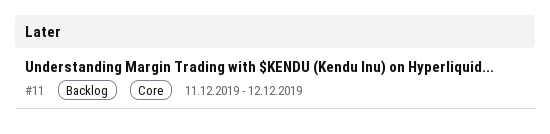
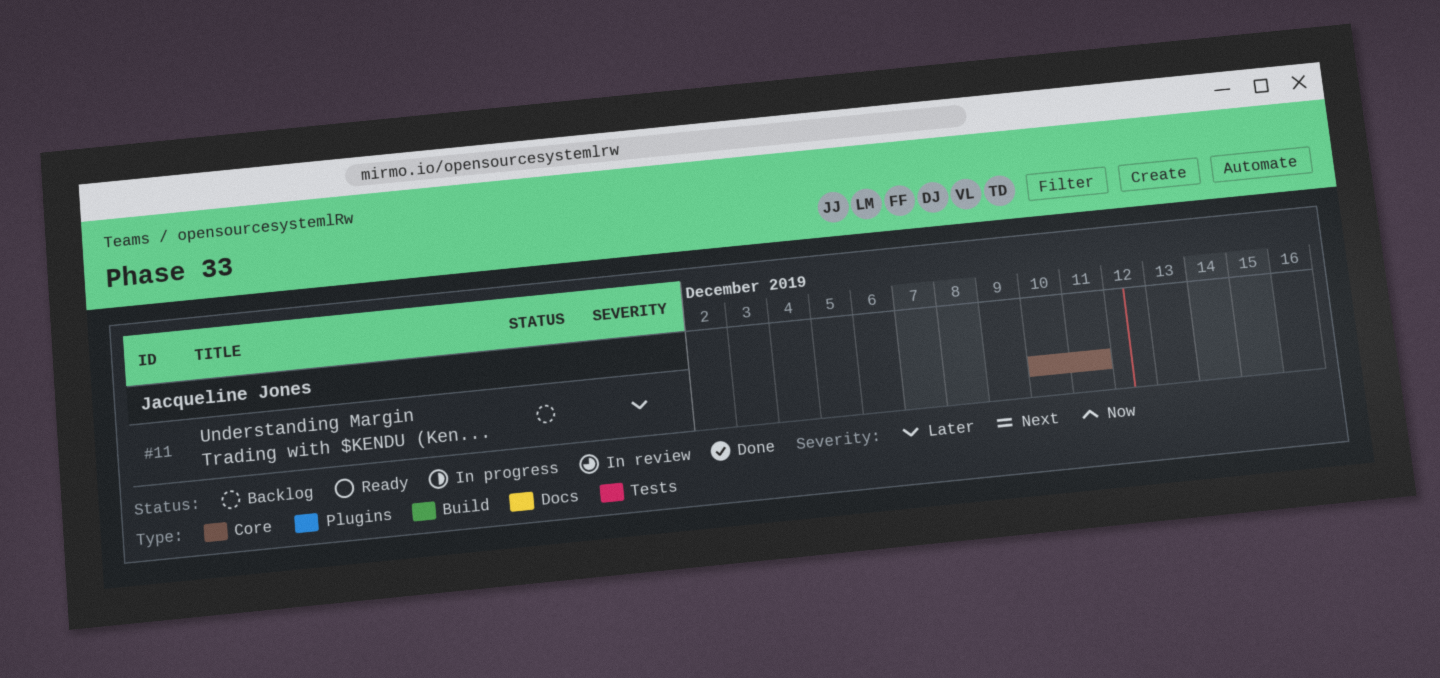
#11, start: Dec 11 -> Dec 10
#11, due: Dec 12 -> Dec 11

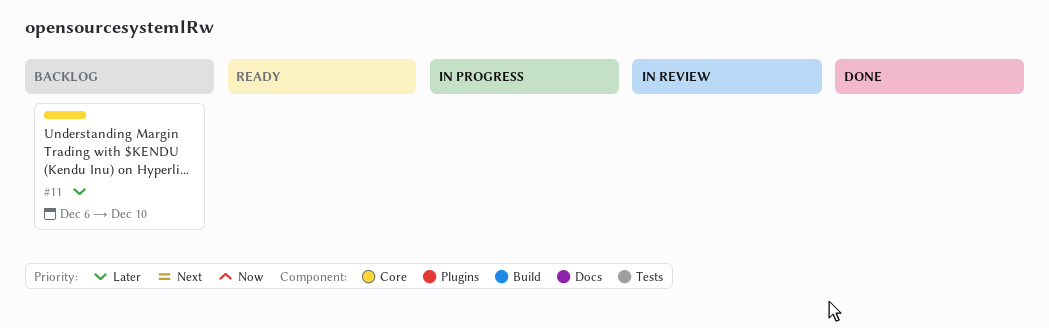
#11, start: Dec 10 -> Dec 6
#11, due: Dec 11 -> Dec 10

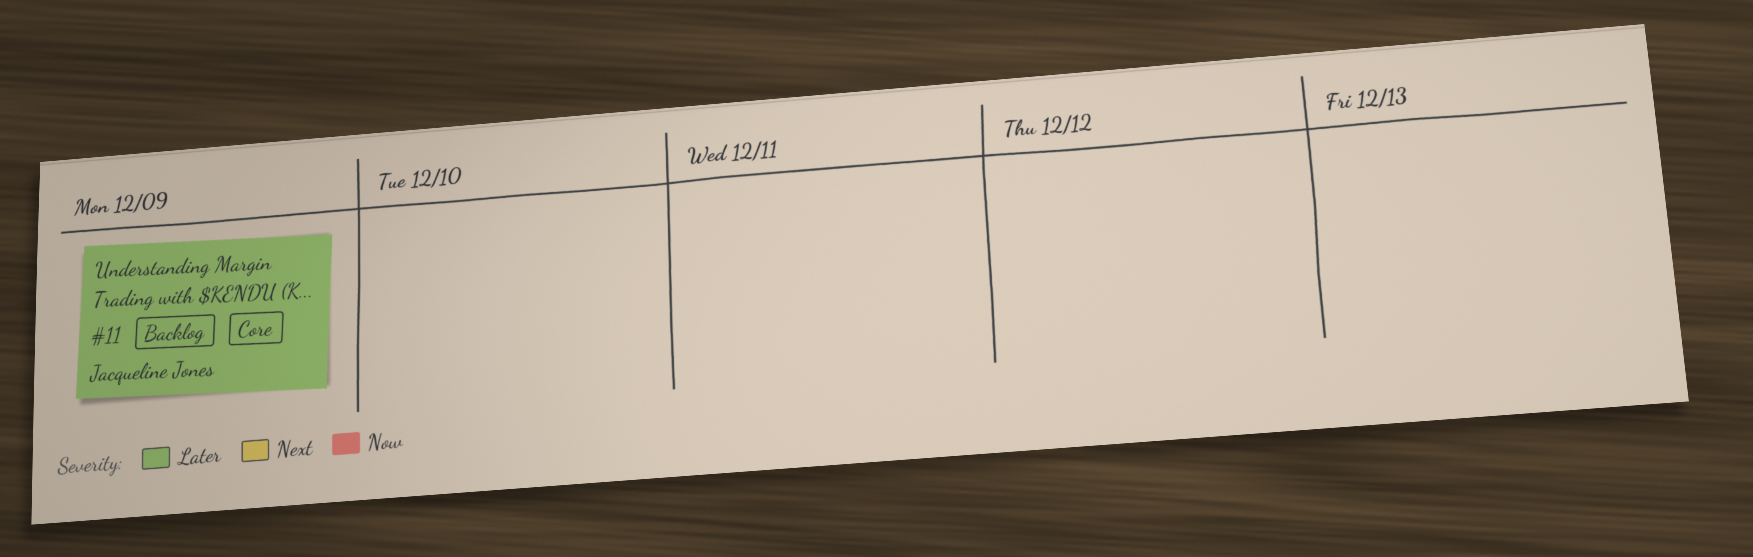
#11, due: Dec 10 -> Dec 9

